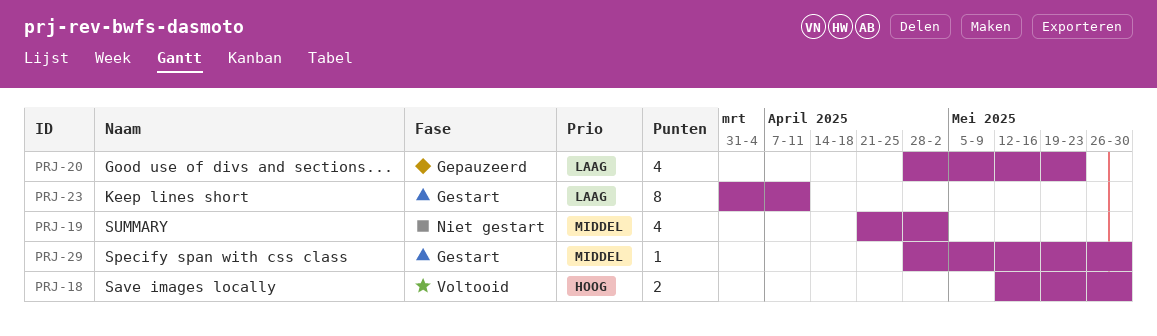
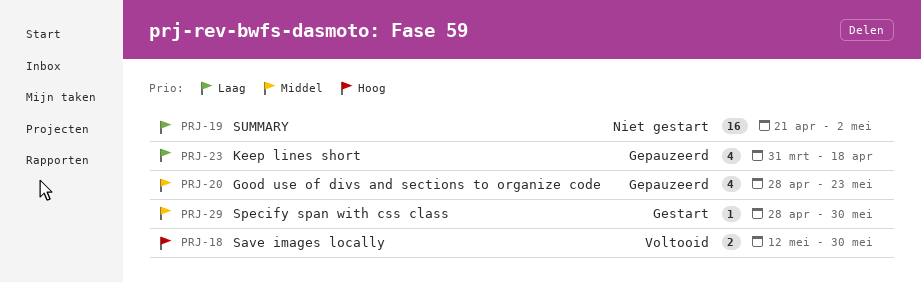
PRJ-19, priority: Middel -> Laag
PRJ-19, estimate: 4 -> 16
PRJ-20, priority: Laag -> Middel
PRJ-23, status: Gestart -> Gepauzeerd
PRJ-23, estimate: 8 -> 4
PRJ-23, due: Apr 11 -> Apr 18

